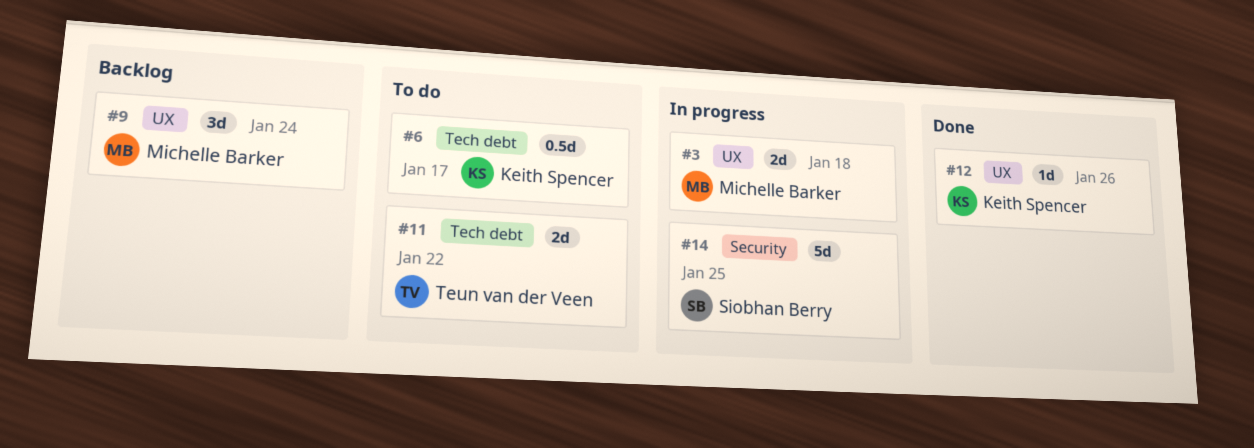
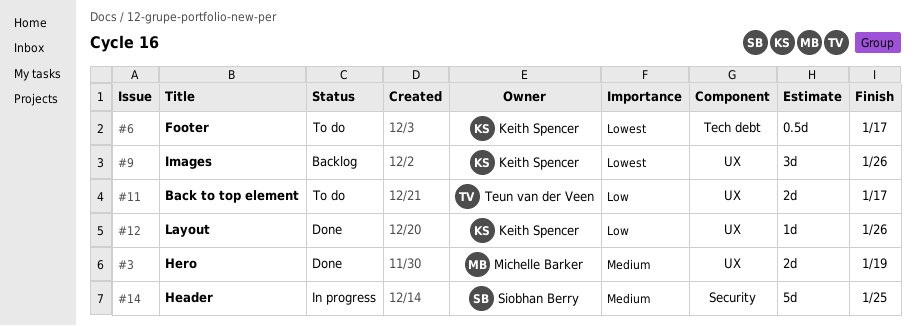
#3, status: In progress -> Done
#3, due: Jan 18 -> Jan 19
#9, owner: Michelle Barker -> Keith Spencer
#9, due: Jan 24 -> Jan 26
#11, label: Tech debt -> UX
#11, due: Jan 22 -> Jan 17

